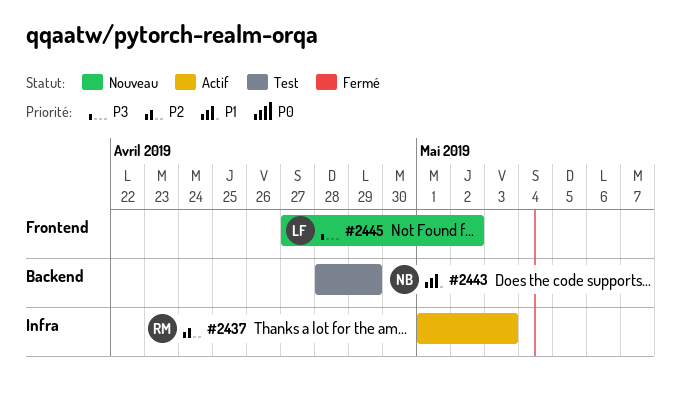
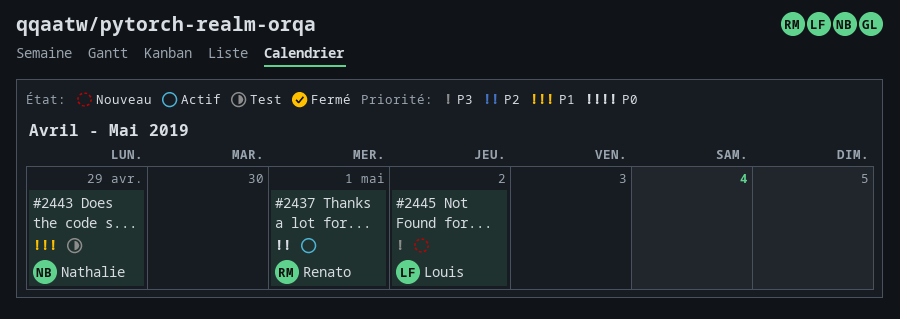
#2437, due: May 3 -> May 1

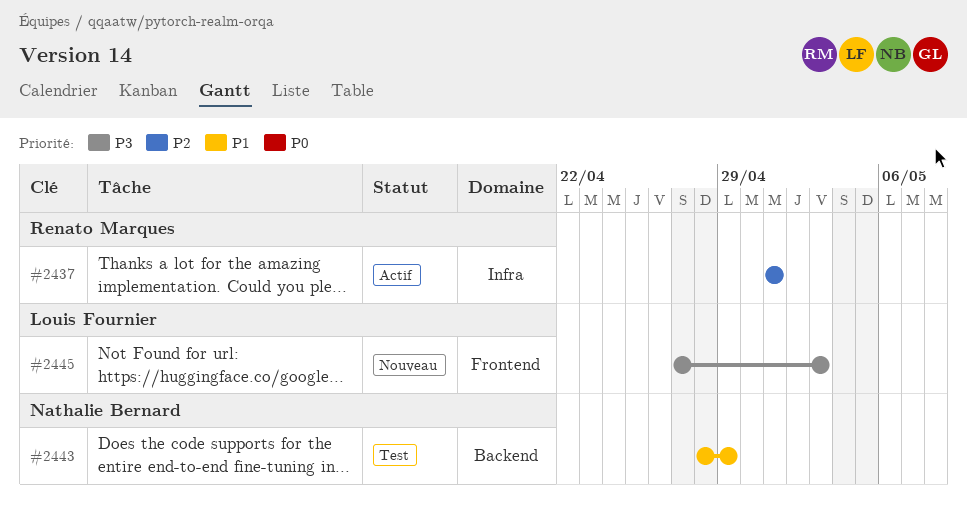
#2445, due: May 2 -> May 3

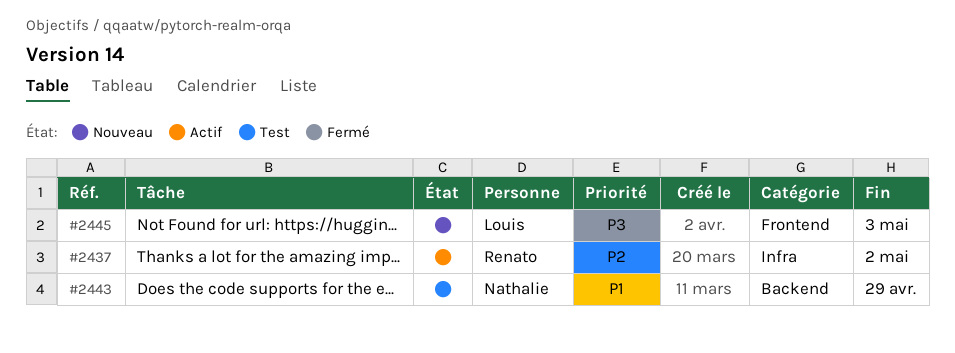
#2437, due: May 1 -> May 2

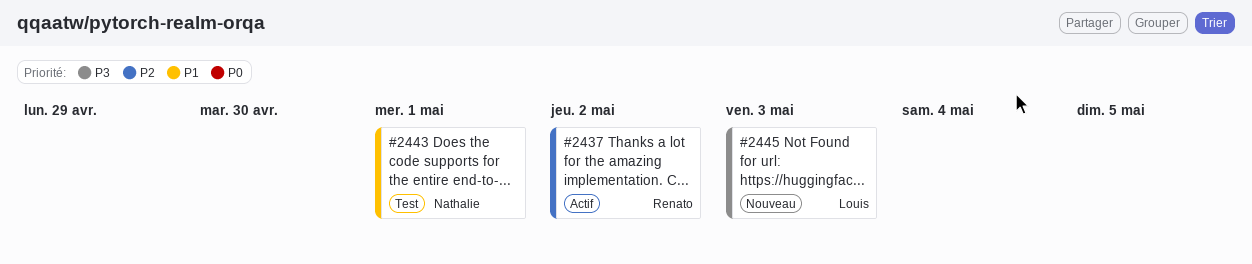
#2443, due: Apr 29 -> May 1

